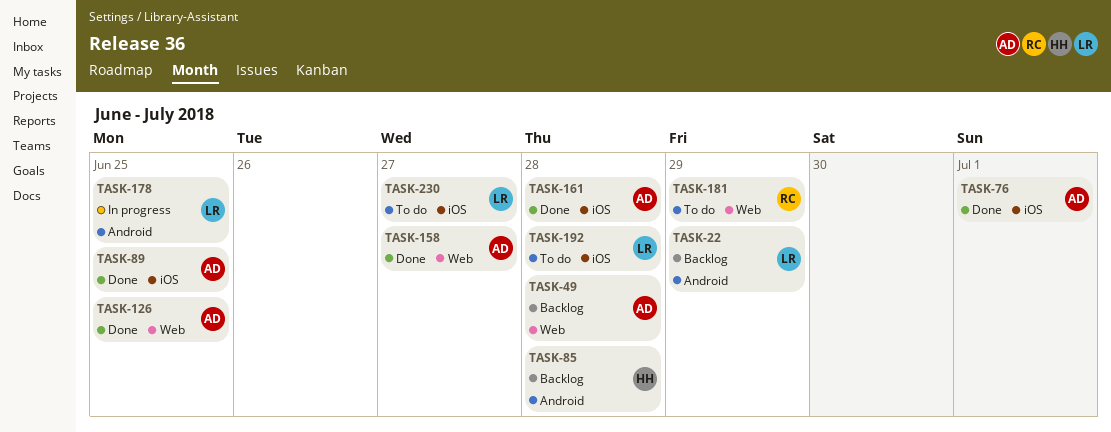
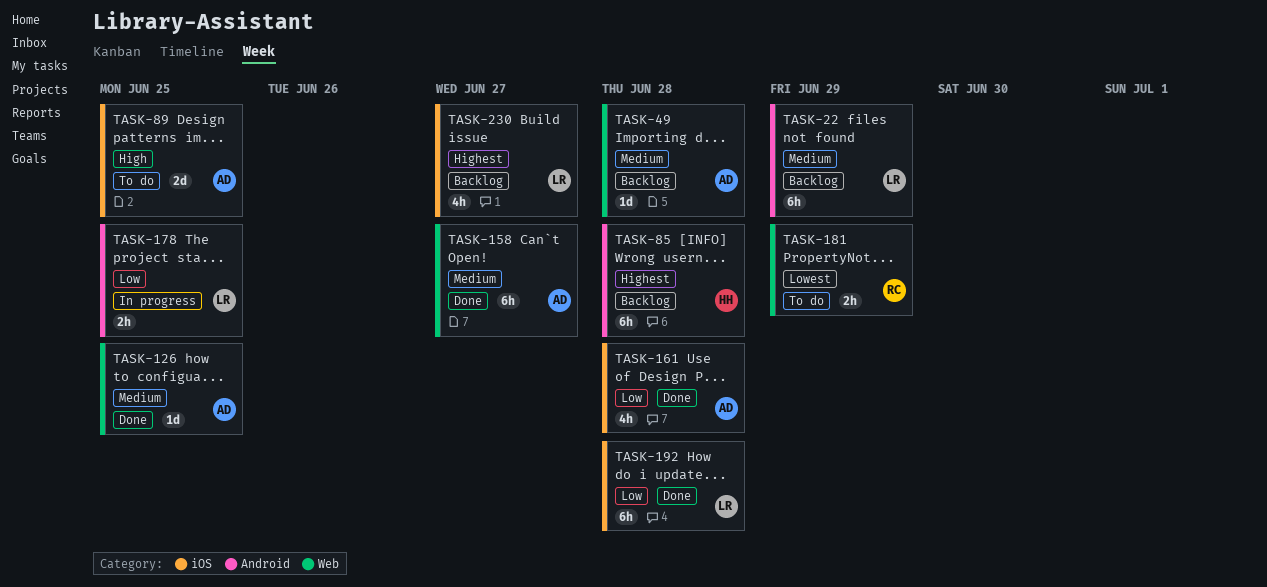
TASK-76: present -> none
TASK-89, status: Done -> To do
TASK-192, status: To do -> Done
TASK-230, status: To do -> Backlog

